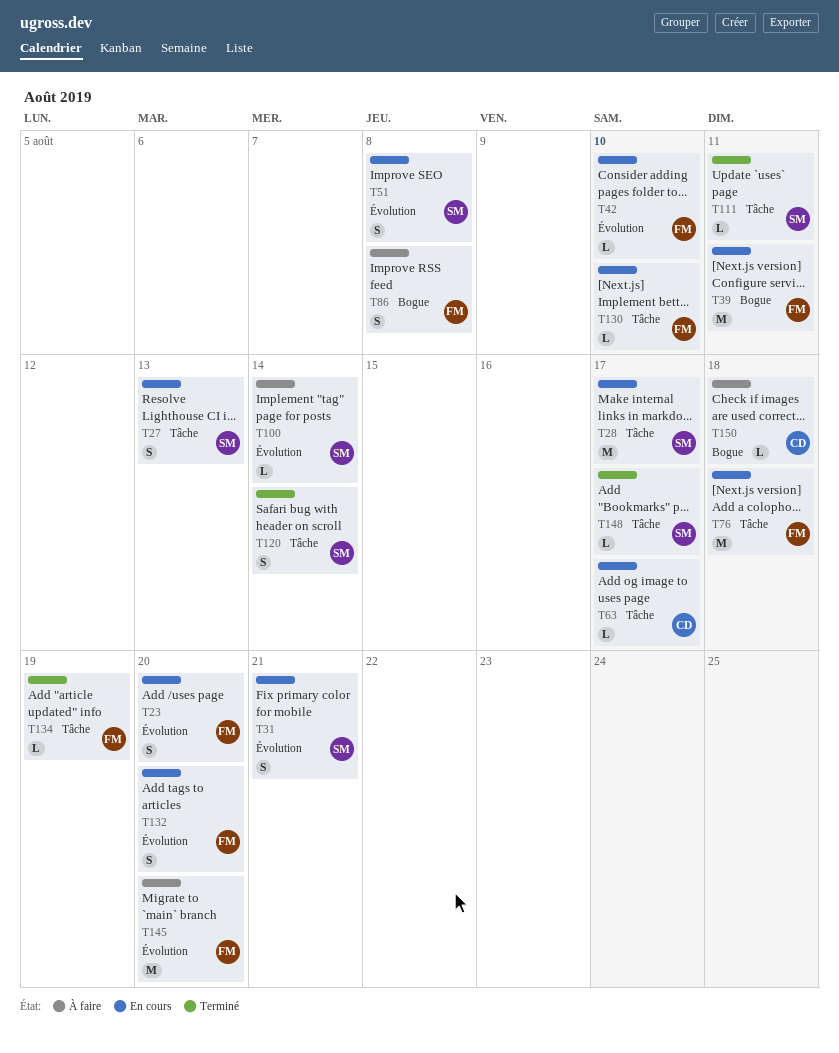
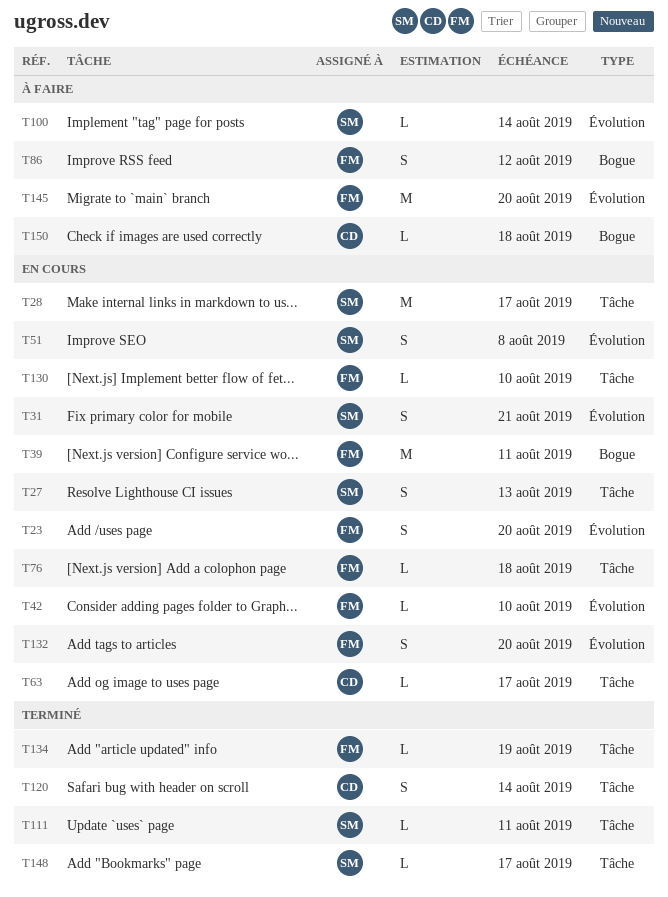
T76, estimate: M -> L
T86, due: Aug 8 -> Aug 12
T120, owner: SM -> CD

